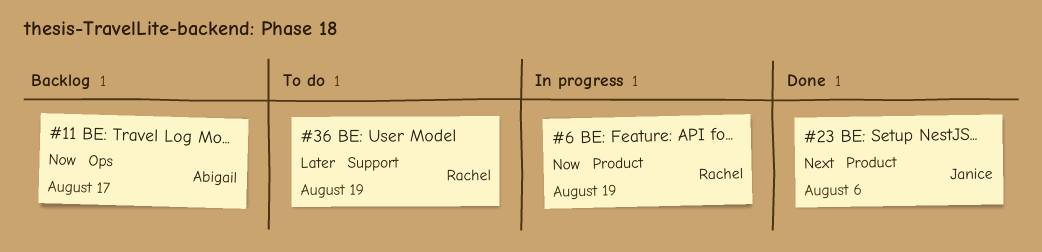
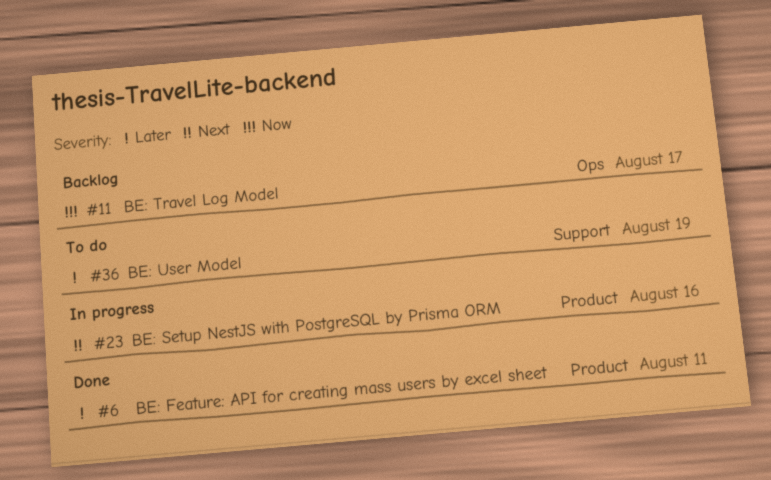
#6, status: In progress -> Done
#6, priority: Now -> Later
#6, due: Aug 19 -> Aug 11
#23, status: Done -> In progress
#23, due: Aug 6 -> Aug 16

